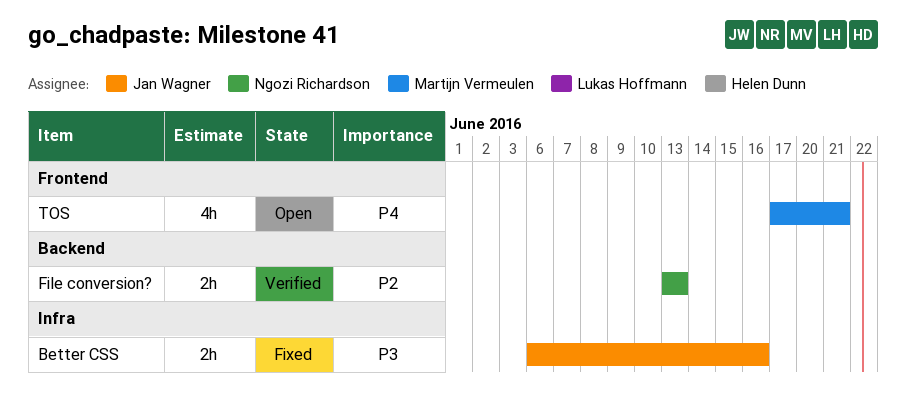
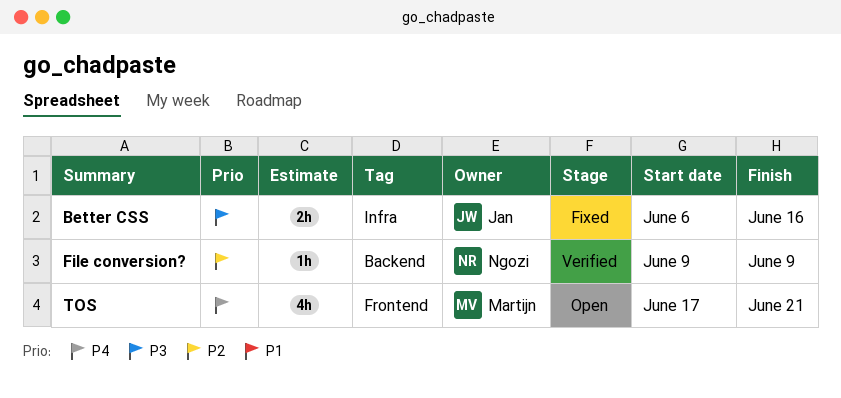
File conversion?, estimate: 2h -> 1h
File conversion?, start: Jun 13 -> Jun 9
File conversion?, due: Jun 13 -> Jun 9

